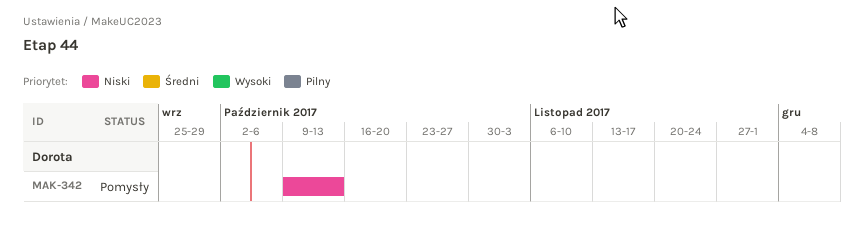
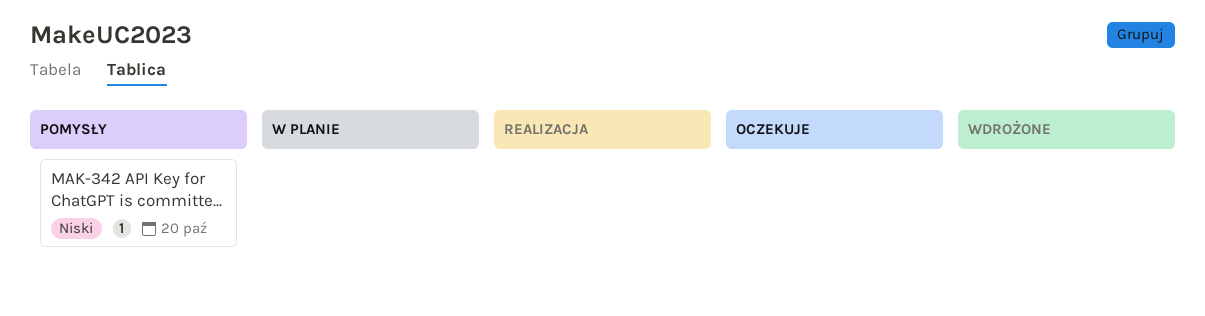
MAK-342, due: Oct 13 -> Oct 20

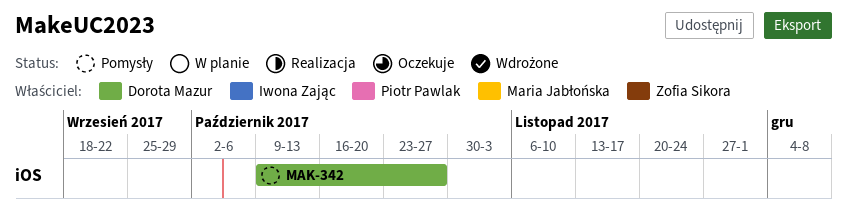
MAK-342, due: Oct 20 -> Oct 27

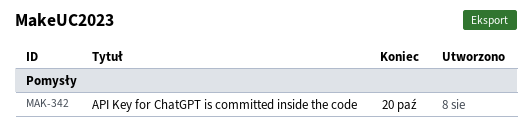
MAK-342, due: Oct 27 -> Oct 20

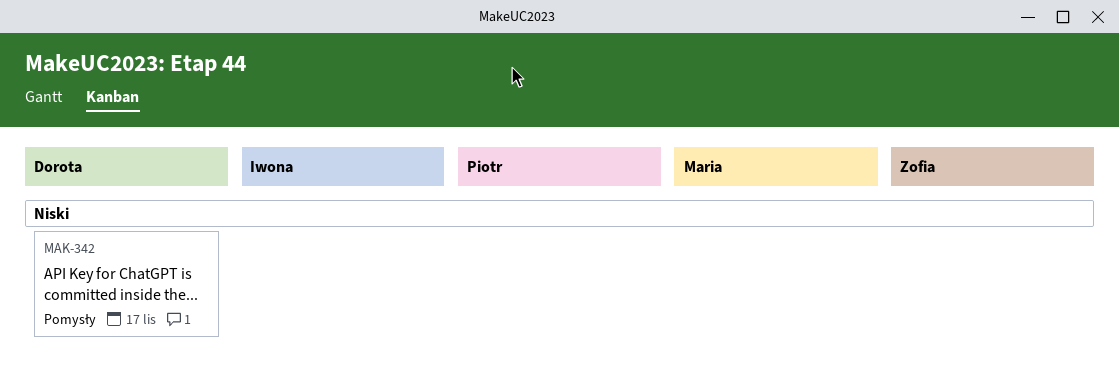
MAK-342, due: Oct 20 -> Nov 17

